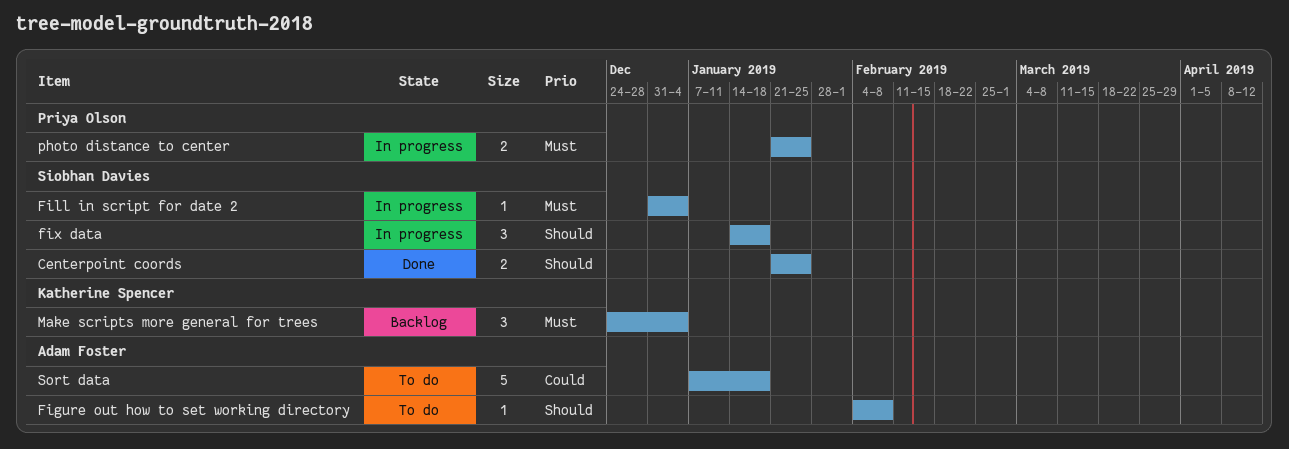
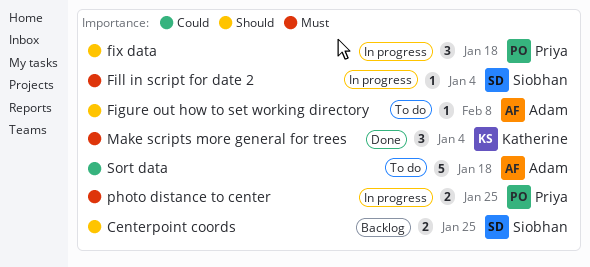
Centerpoint coords, status: Done -> Backlog
fix data, owner: Siobhan Davies -> Priya Olson
Make scripts more general for trees, status: Backlog -> Done

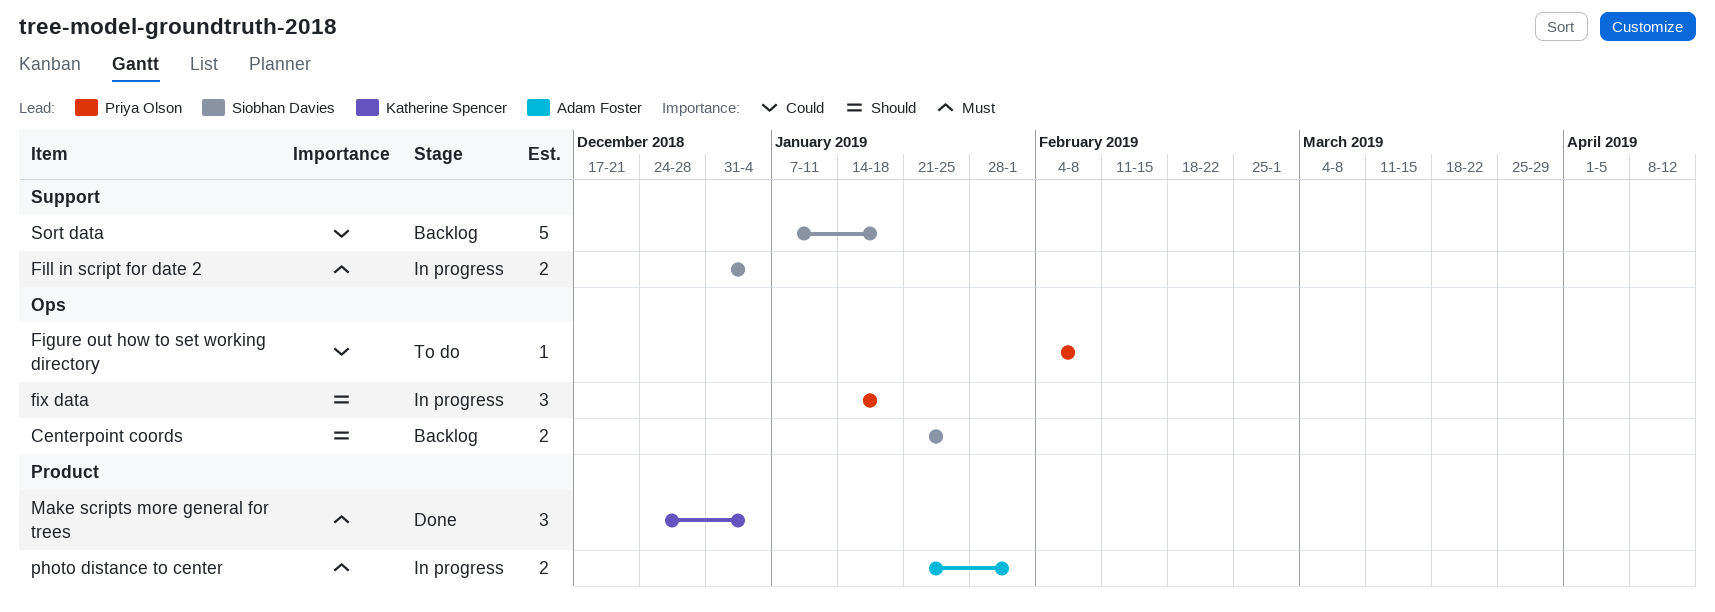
Figure out how to set working directory, owner: Adam Foster -> Priya Olson
Figure out how to set working directory, priority: Should -> Could
Fill in script for date 2, estimate: 1 -> 2
photo distance to center, owner: Priya Olson -> Adam Foster
photo distance to center, due: Jan 25 -> Feb 1
Sort data, status: To do -> Backlog
Sort data, owner: Adam Foster -> Siobhan Davies

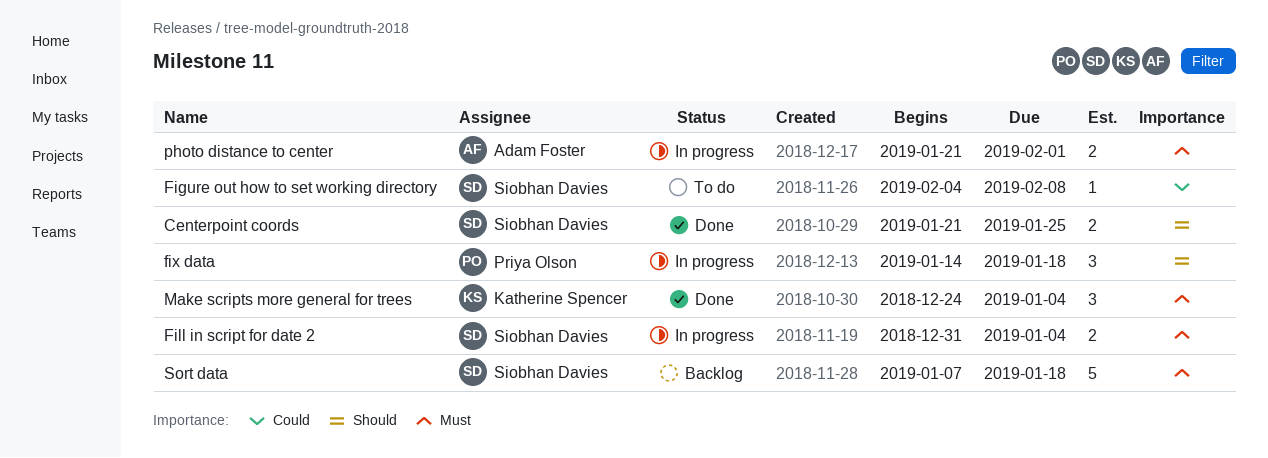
Centerpoint coords, status: Backlog -> Done
Figure out how to set working directory, owner: Priya Olson -> Siobhan Davies
Sort data, priority: Could -> Must

